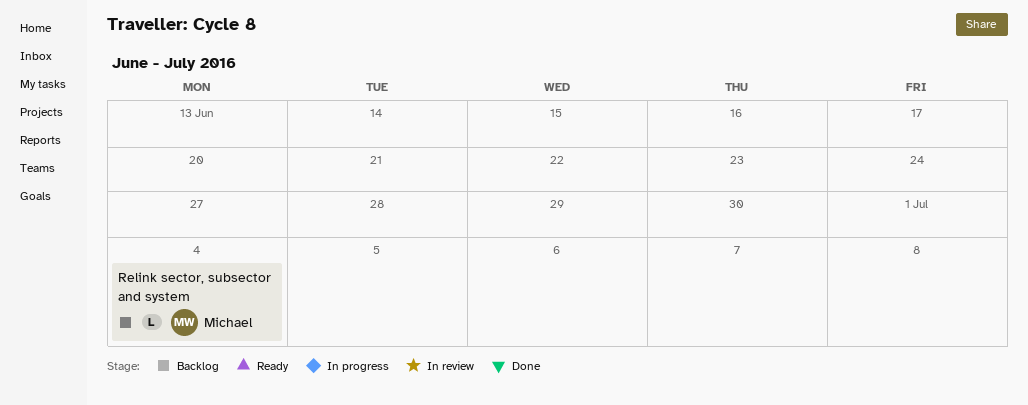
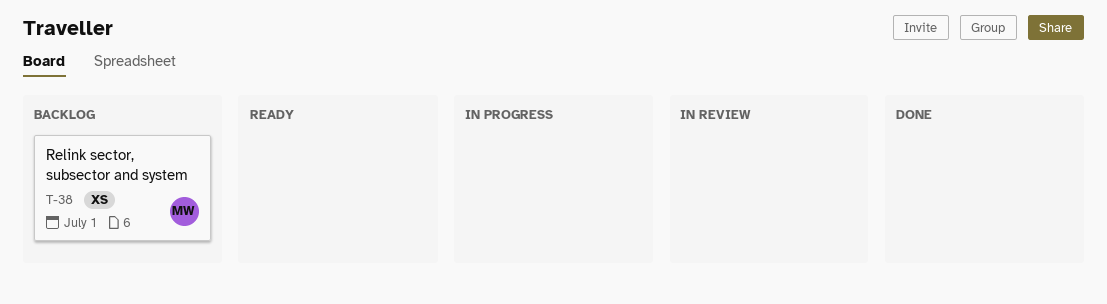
Relink sector, subsector and system, estimate: L -> XS
Relink sector, subsector and system, due: Jul 4 -> Jul 1

